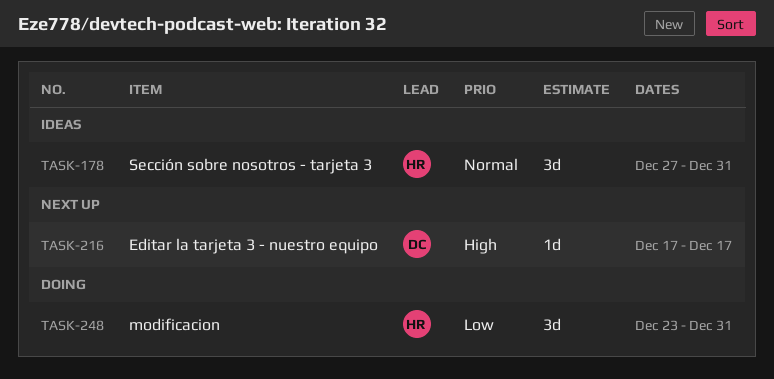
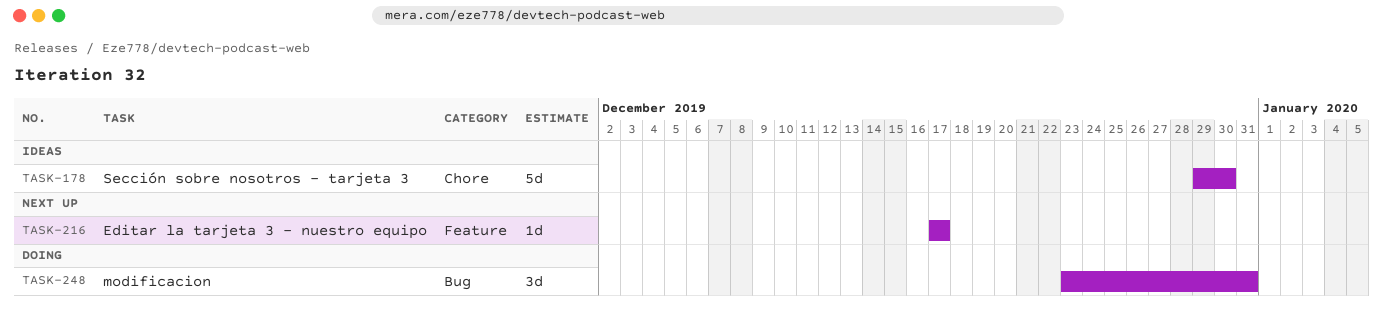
TASK-178, estimate: 3d -> 5d
TASK-178, start: Dec 27 -> Dec 29
TASK-178, due: Dec 31 -> Dec 30

